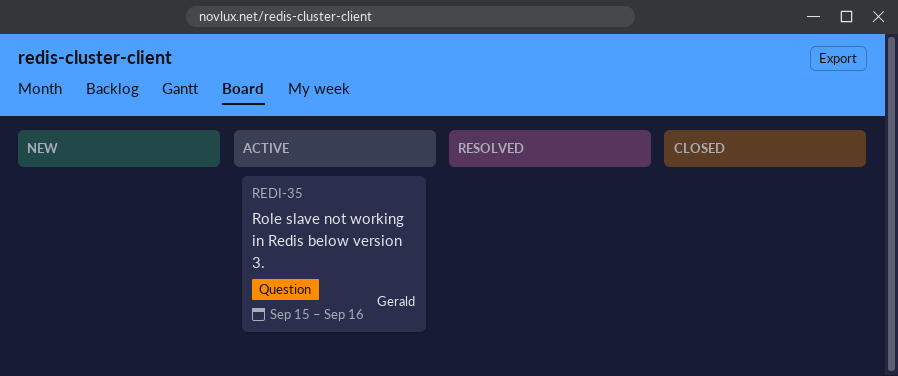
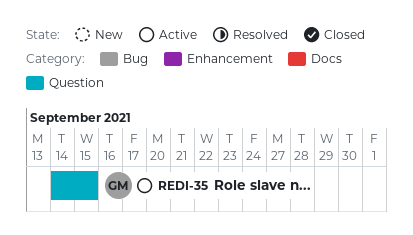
REDI-35, start: Sep 15 -> Sep 14
REDI-35, due: Sep 16 -> Sep 15

